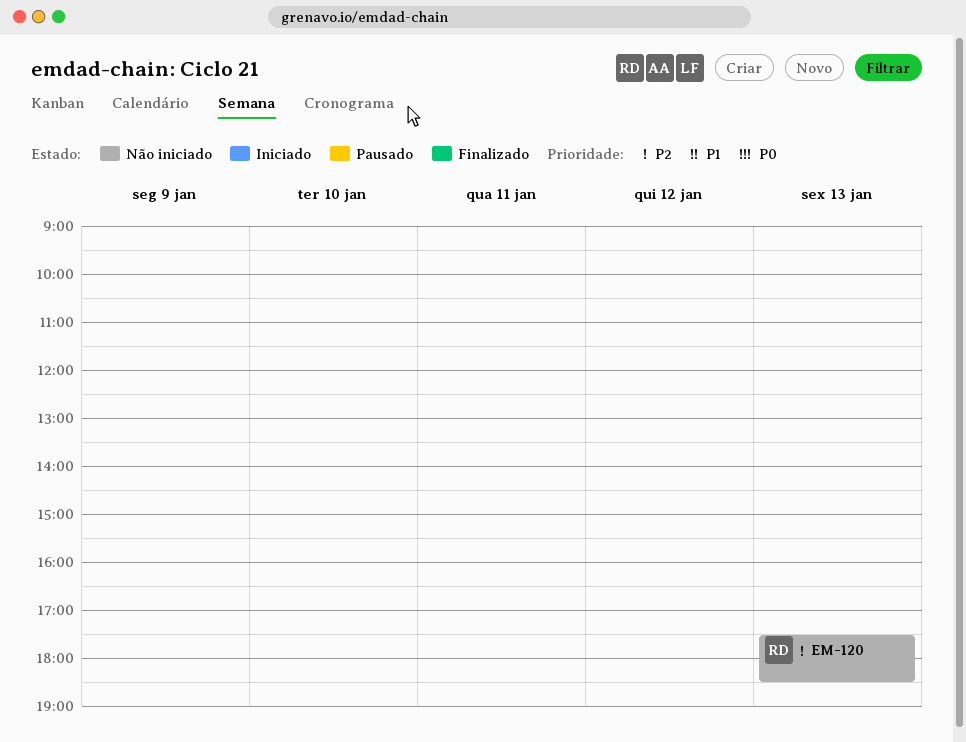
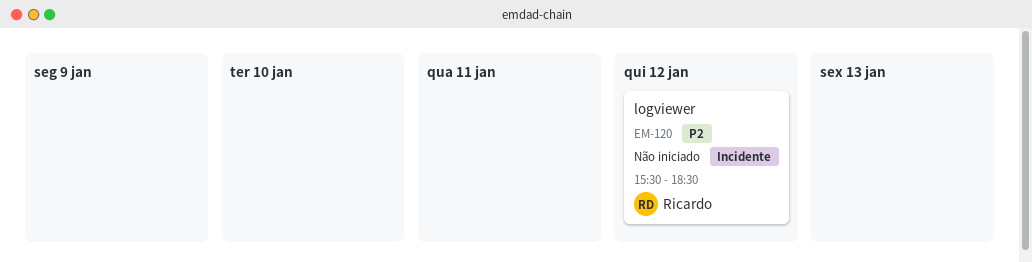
EM-120, day: Jan 13 -> Jan 12
EM-120, begins: 17:30 -> 15:30

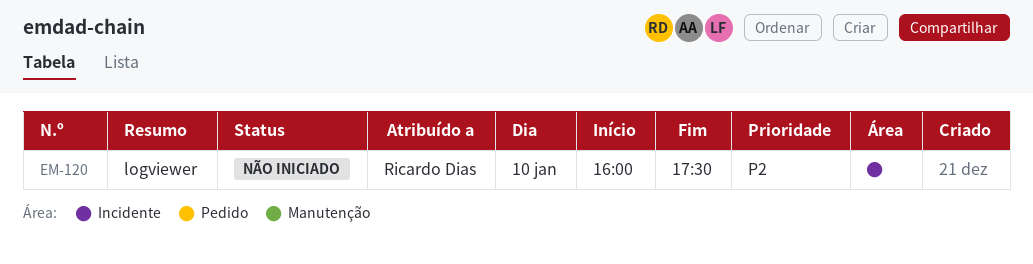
EM-120, day: Jan 12 -> Jan 10
EM-120, begins: 15:30 -> 16:00
EM-120, ends: 18:30 -> 17:30

